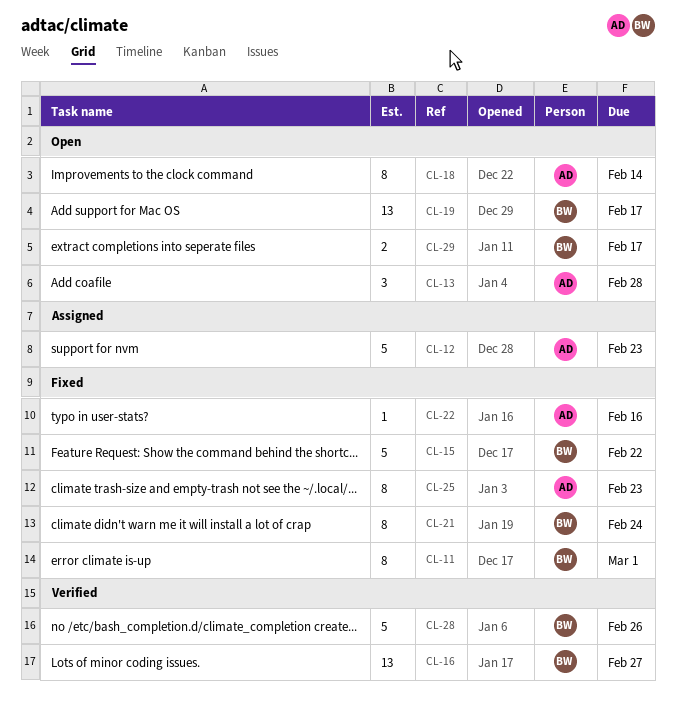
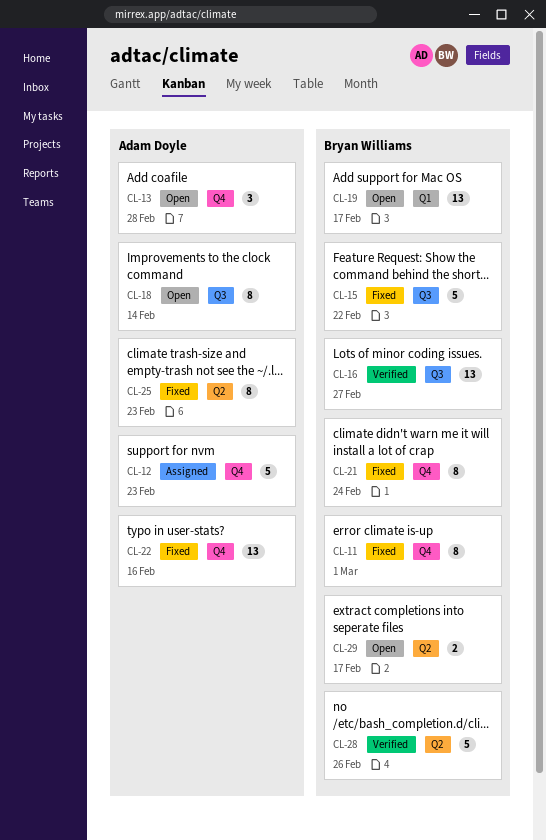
CL-22, estimate: 1 -> 13

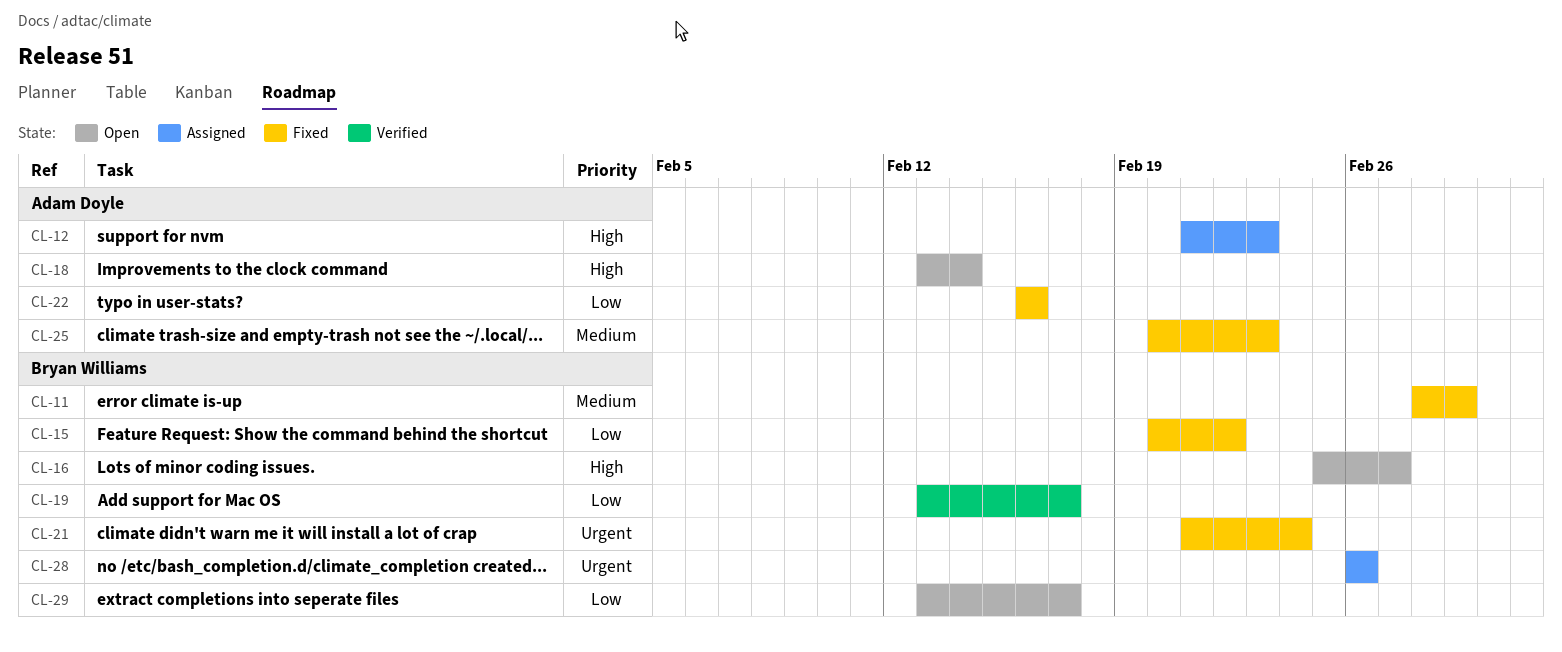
CL-13: present -> none
CL-16, status: Verified -> Open
CL-19, status: Open -> Verified
CL-28, status: Verified -> Assigned

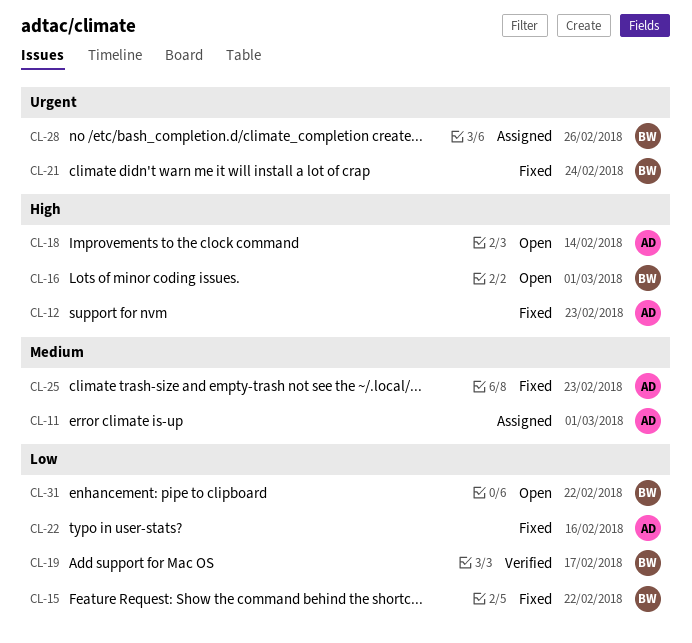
CL-11, status: Fixed -> Assigned
CL-11, owner: Bryan Williams -> Adam Doyle
CL-12, status: Assigned -> Fixed
CL-16, due: Feb 27 -> Mar 1
CL-29: present -> none
CL-31: none -> present

